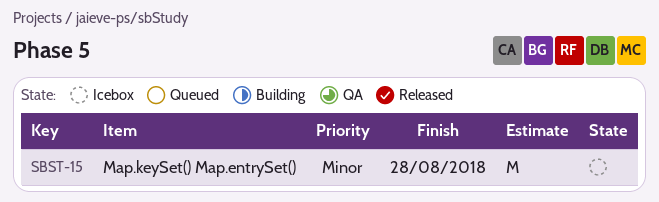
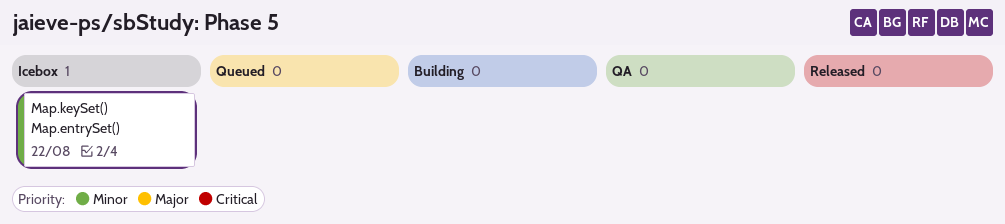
Map.keySet() Map.entrySet(), due: Aug 28 -> Aug 22

